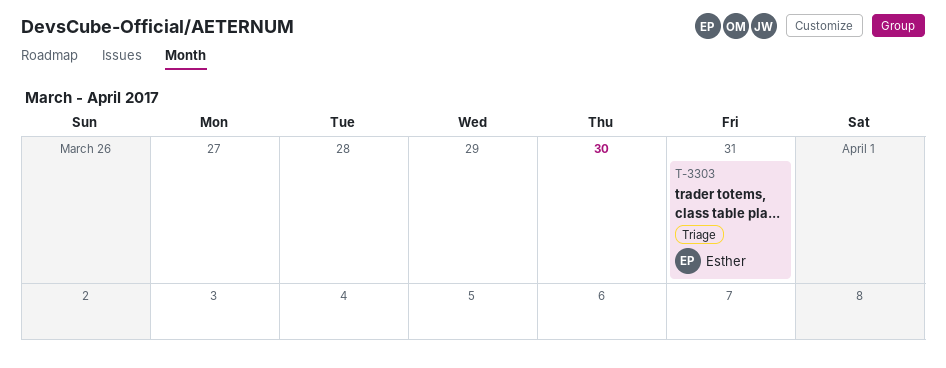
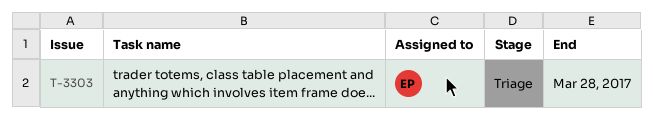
T-3303, due: Mar 31 -> Mar 28

